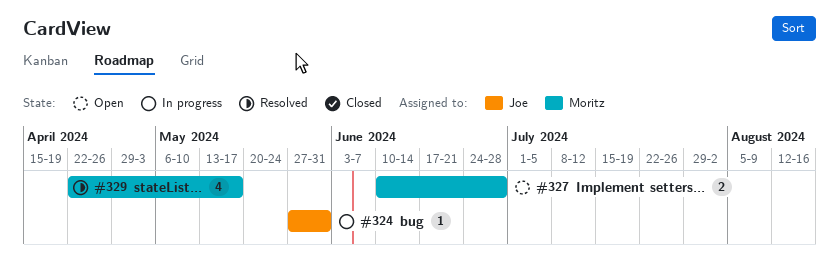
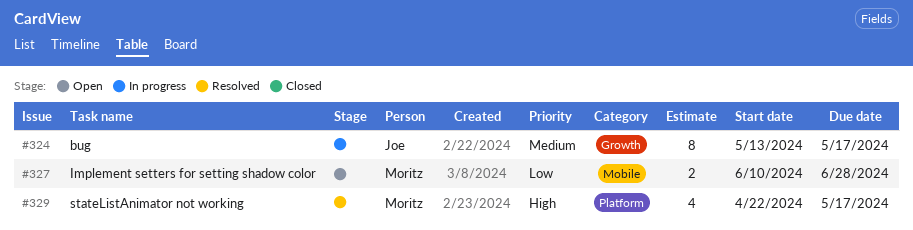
#324, estimate: 1 -> 8
#324, start: May 27 -> May 13
#324, due: May 31 -> May 17

